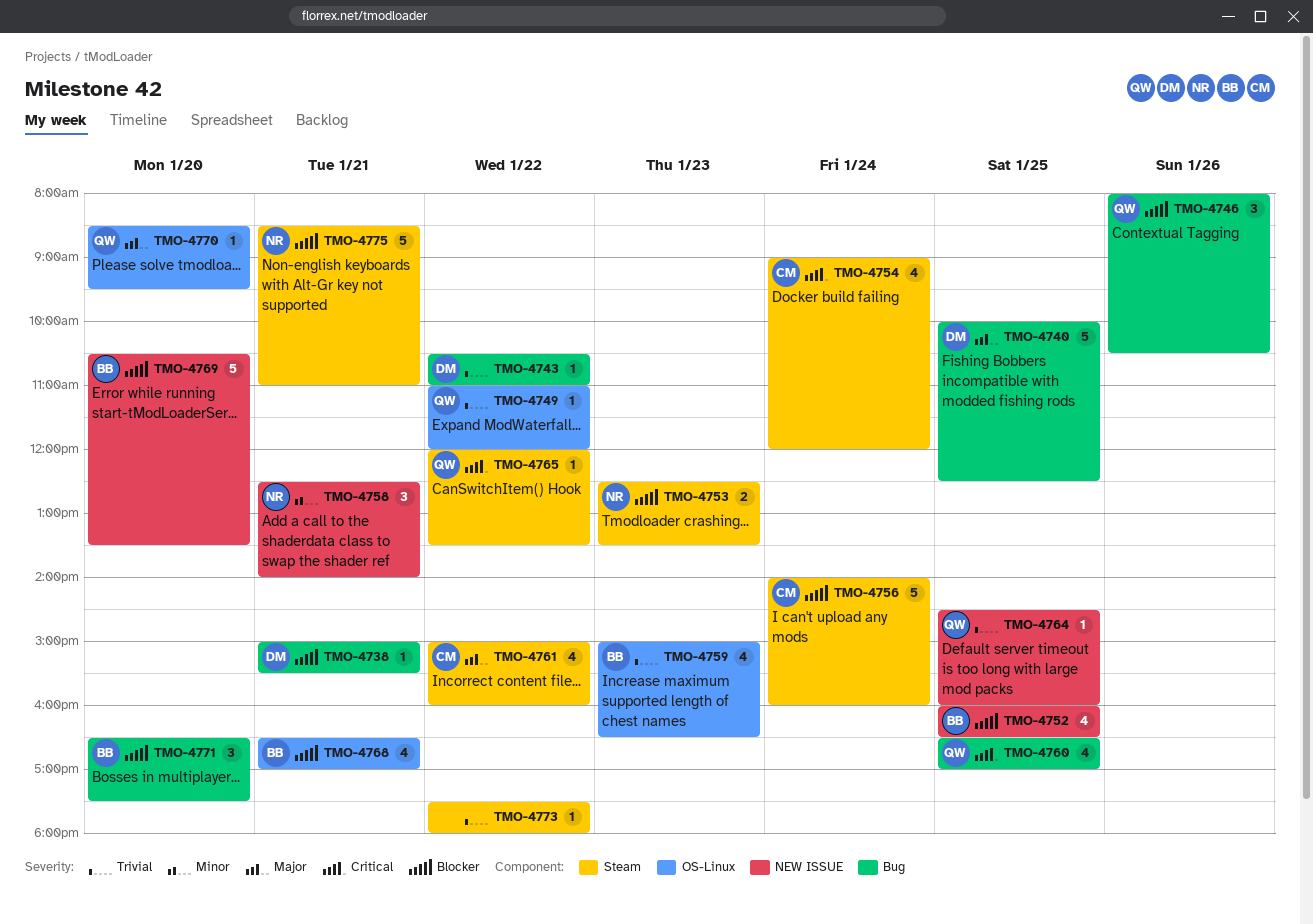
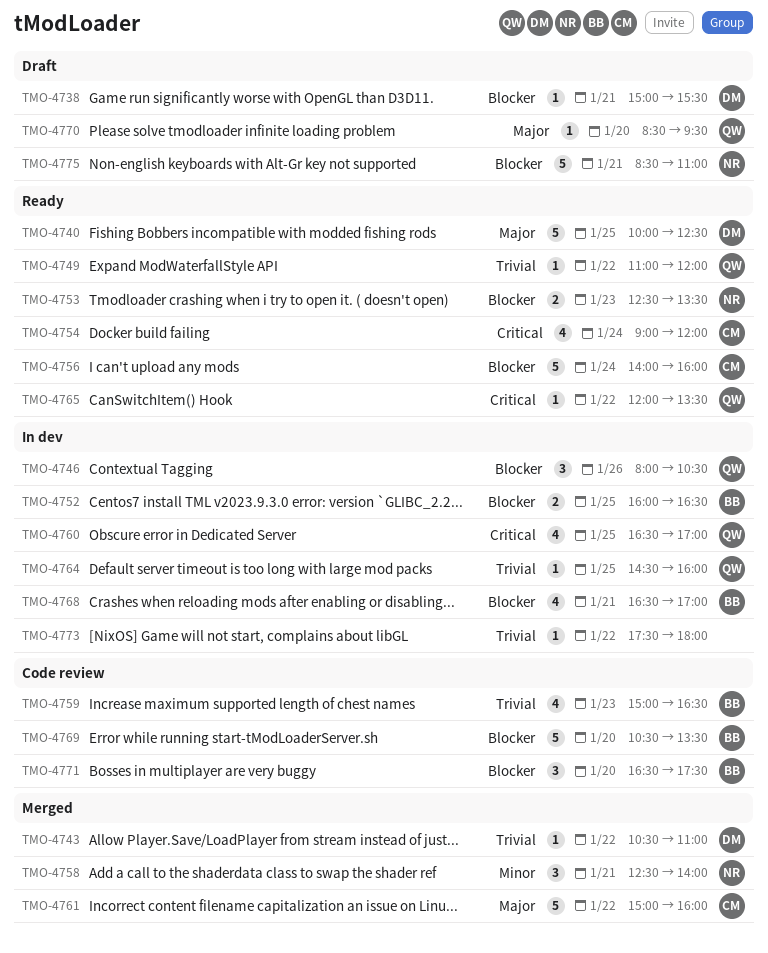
TMO-4752, estimate: 4 -> 2
TMO-4761, estimate: 4 -> 5

